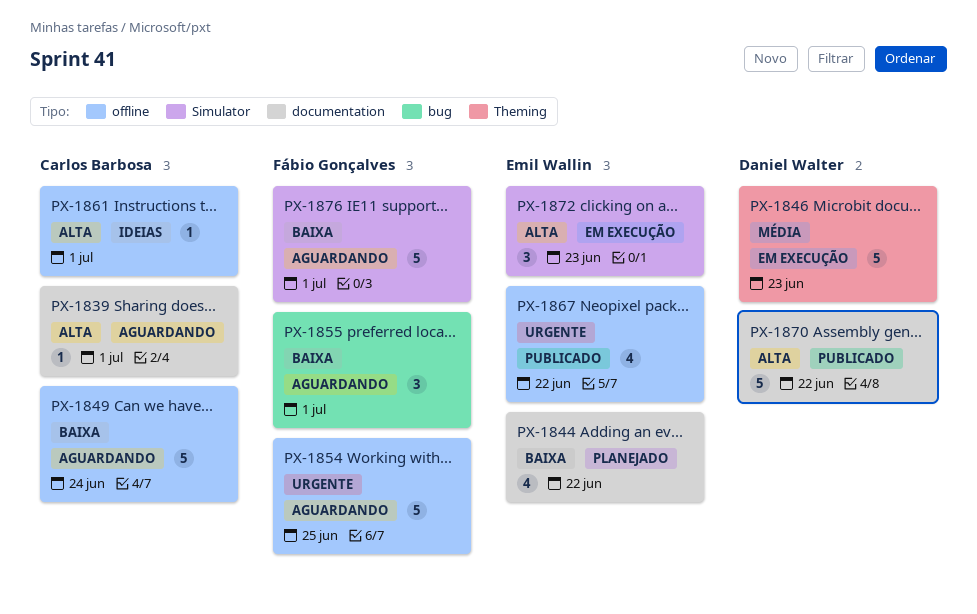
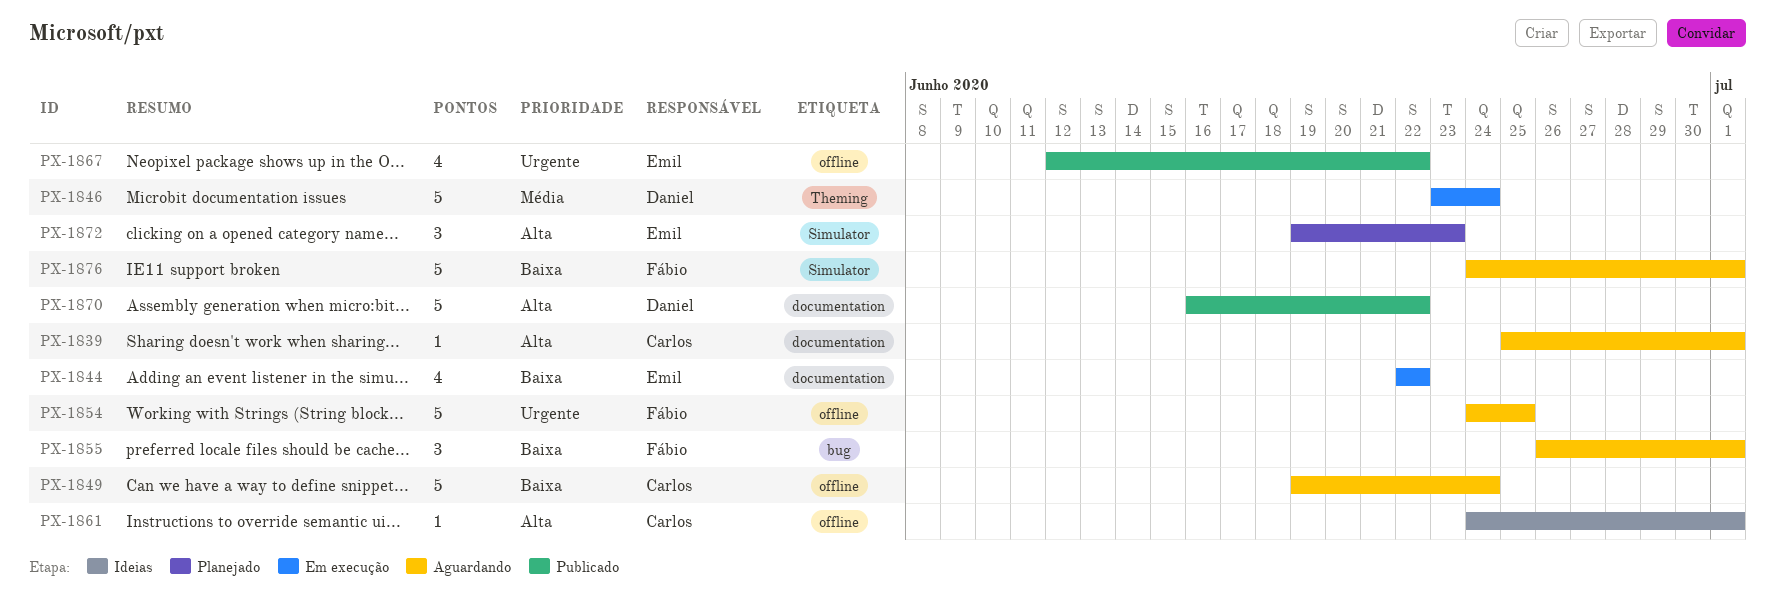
PX-1844, status: Planejado -> Em execução
PX-1846, due: Jun 23 -> Jun 24
PX-1872, status: Em execução -> Planejado

